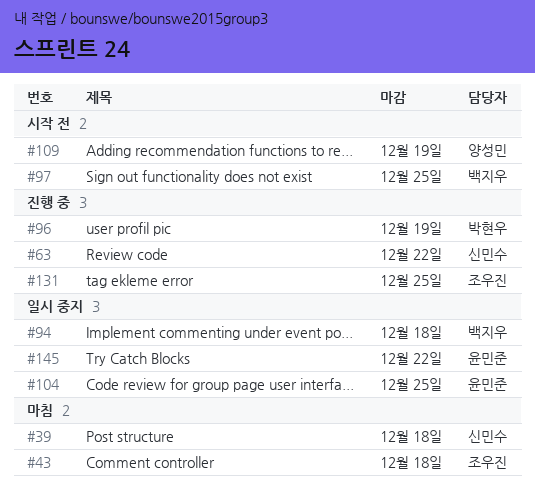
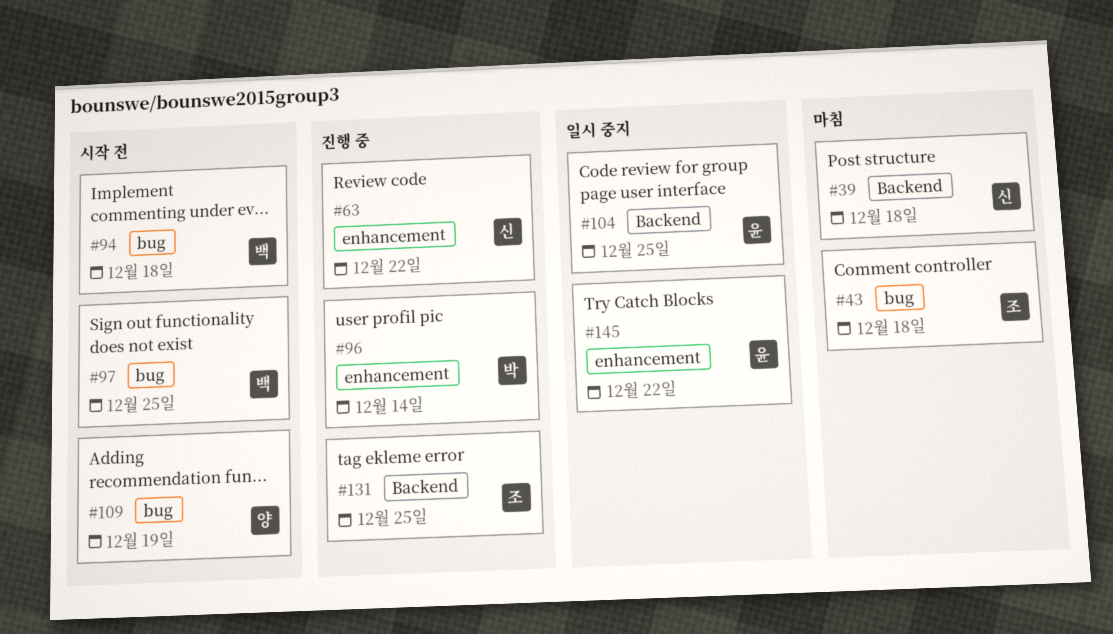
#94, status: 일시 중지 -> 시작 전
#96, due: Dec 19 -> Dec 14

